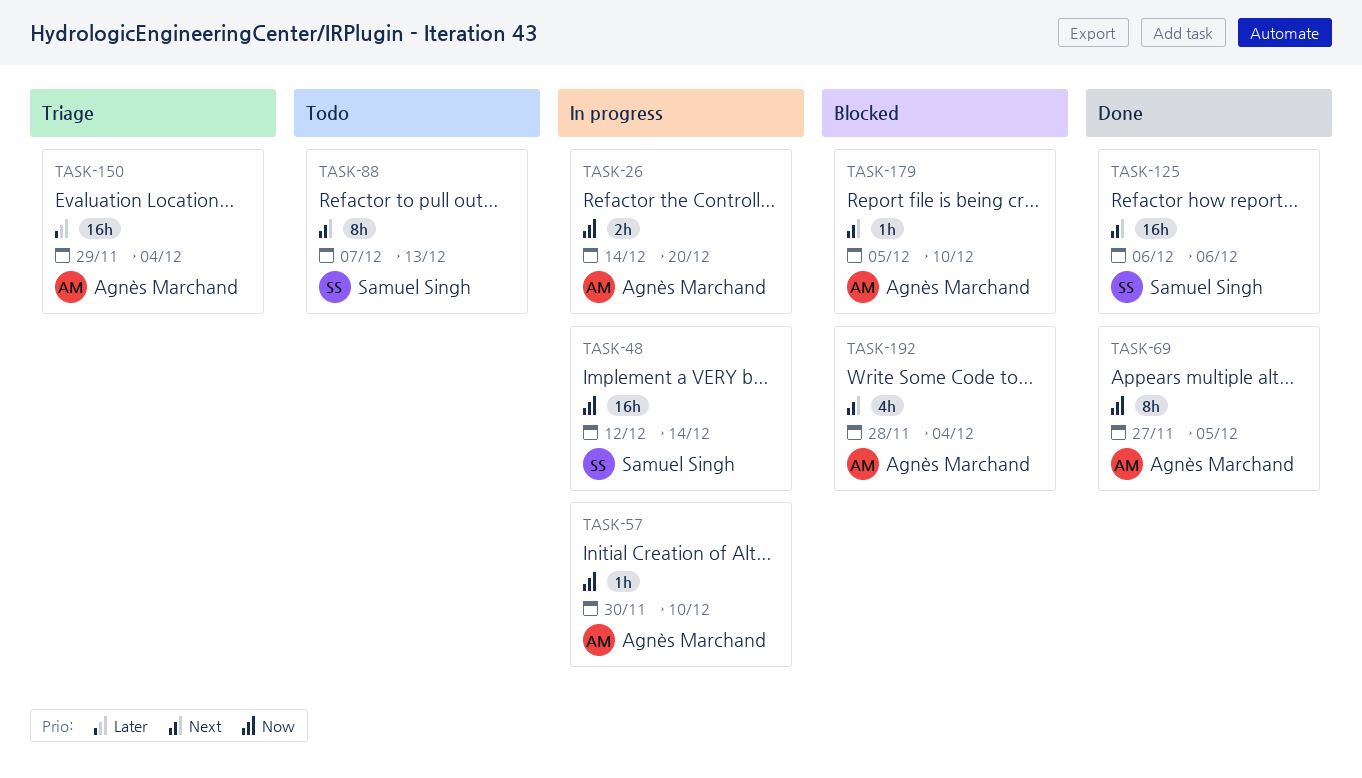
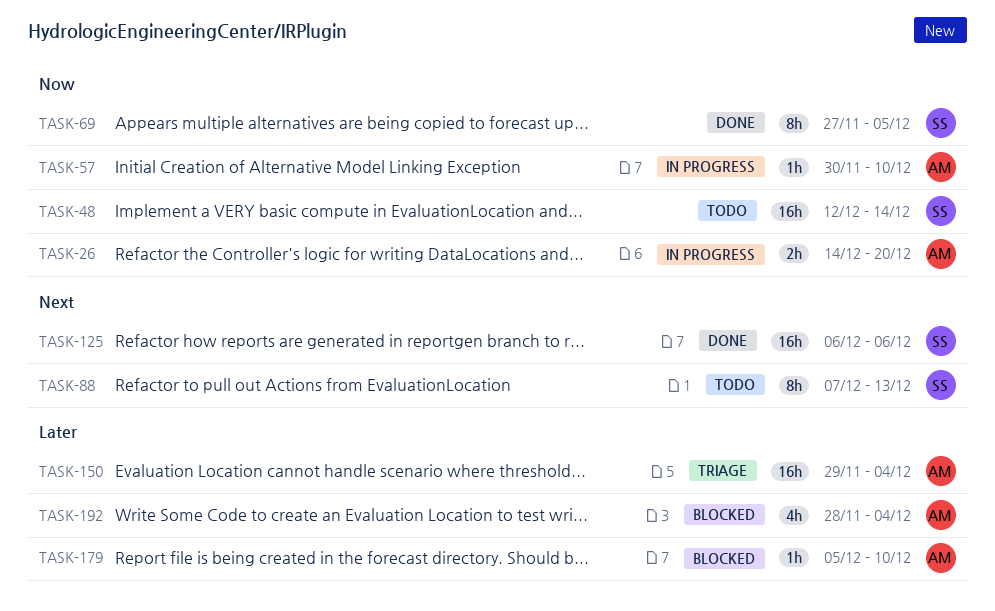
TASK-48, status: In progress -> Todo
TASK-69, owner: Agnès Marchand -> Samuel Singh
TASK-179, priority: Next -> Later
TASK-192, priority: Next -> Later

